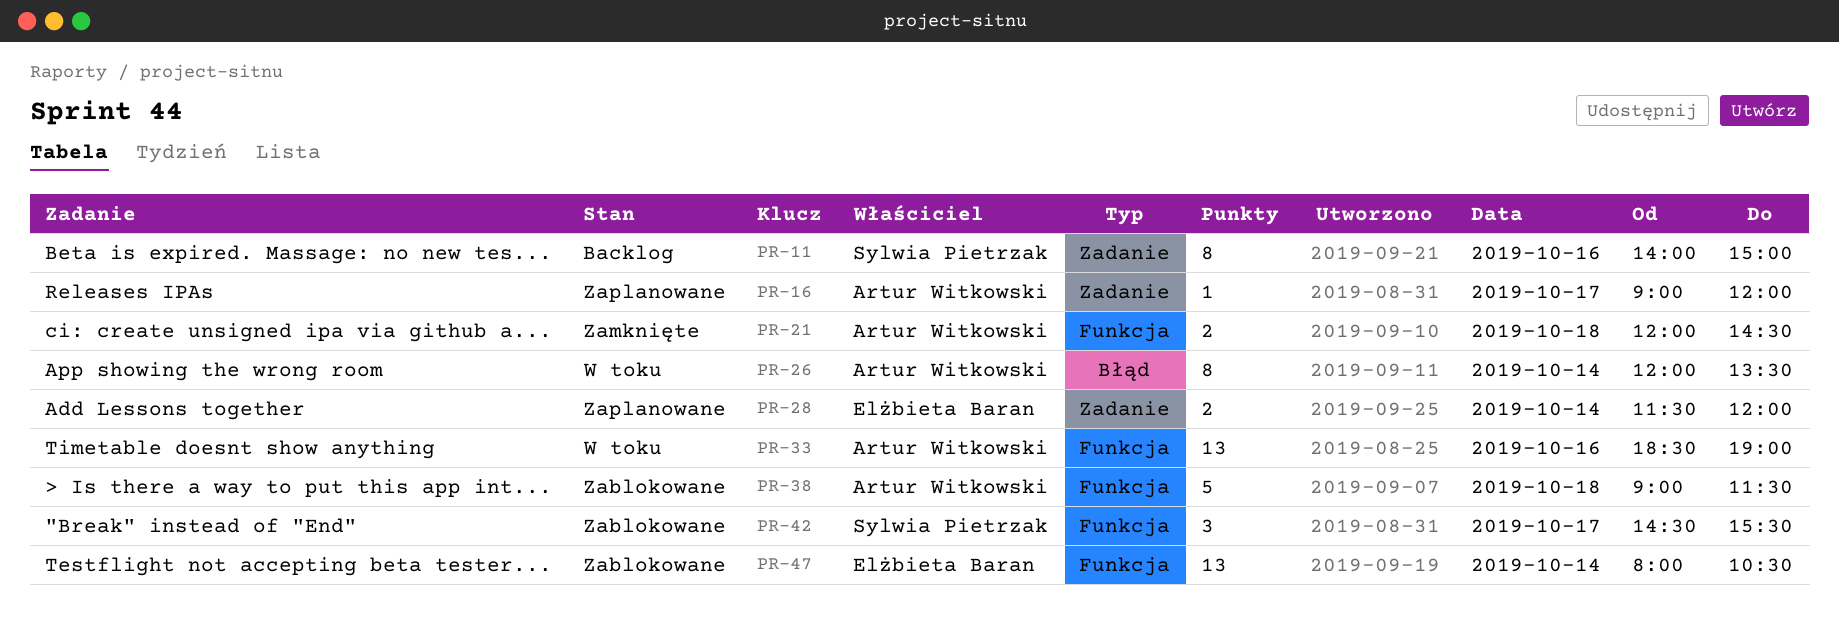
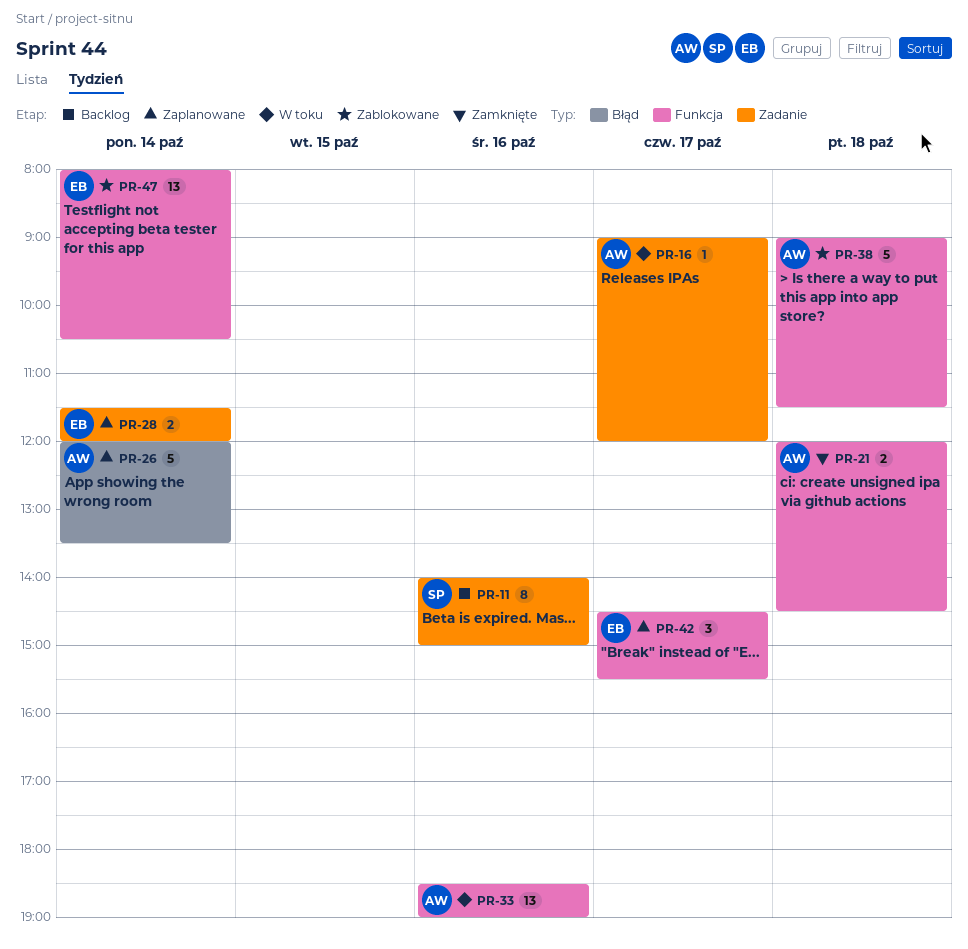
PR-16, status: Zaplanowane -> W toku
PR-26, status: W toku -> Zaplanowane
PR-26, estimate: 8 -> 5
PR-42, status: Zablokowane -> Zaplanowane
PR-42, owner: Sylwia Pietrzak -> Elżbieta Baran

